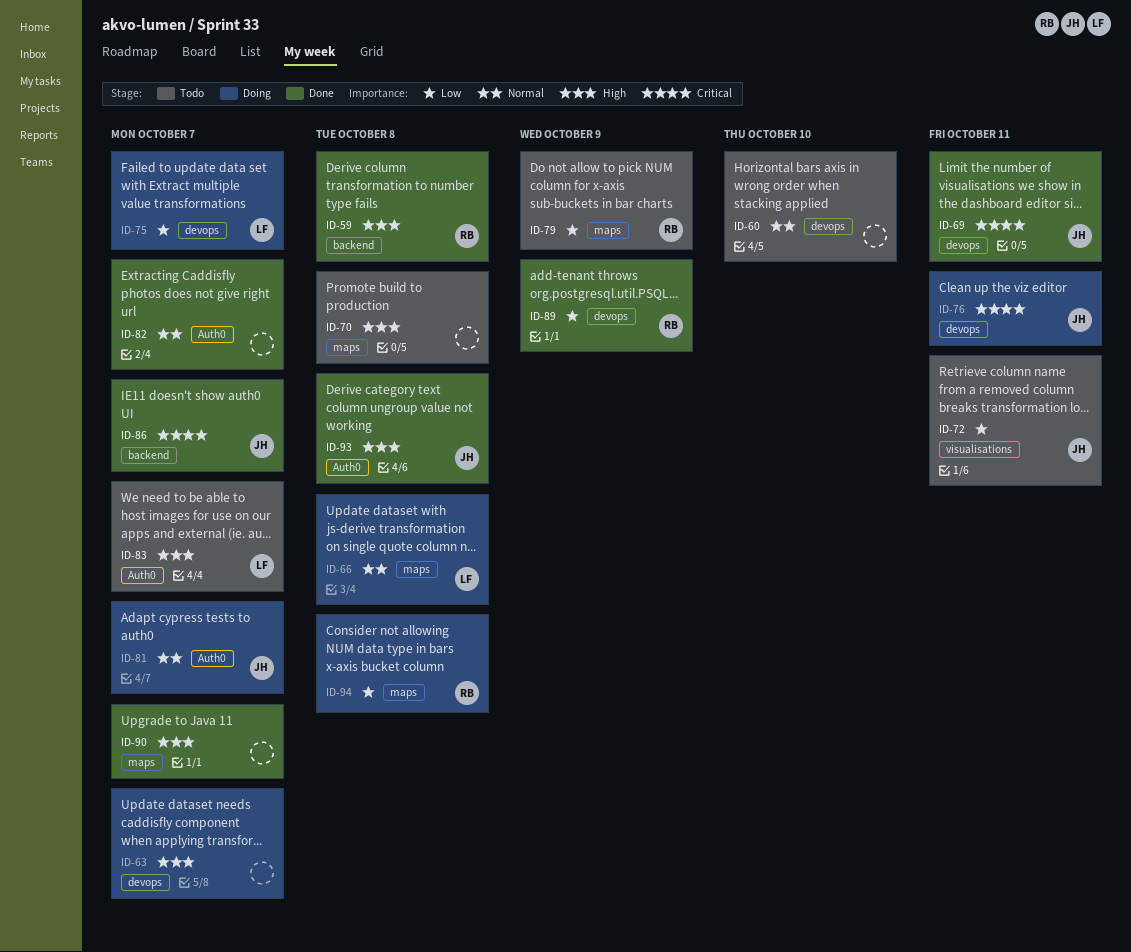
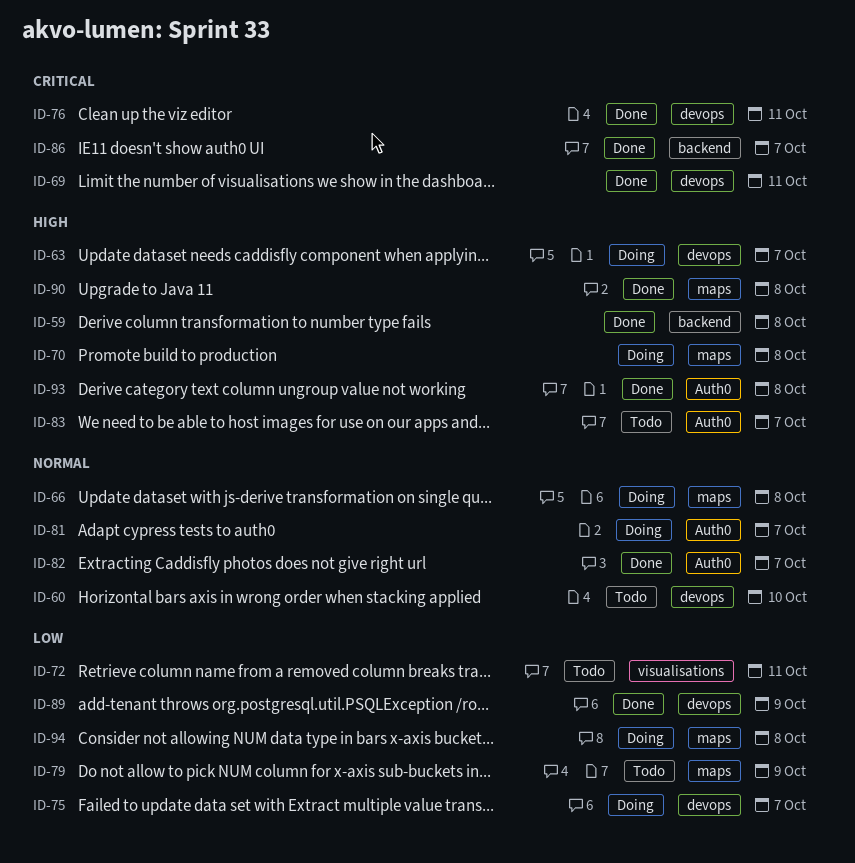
ID-70, status: Todo -> Doing
ID-76, status: Doing -> Done
ID-90, due: Oct 7 -> Oct 8

